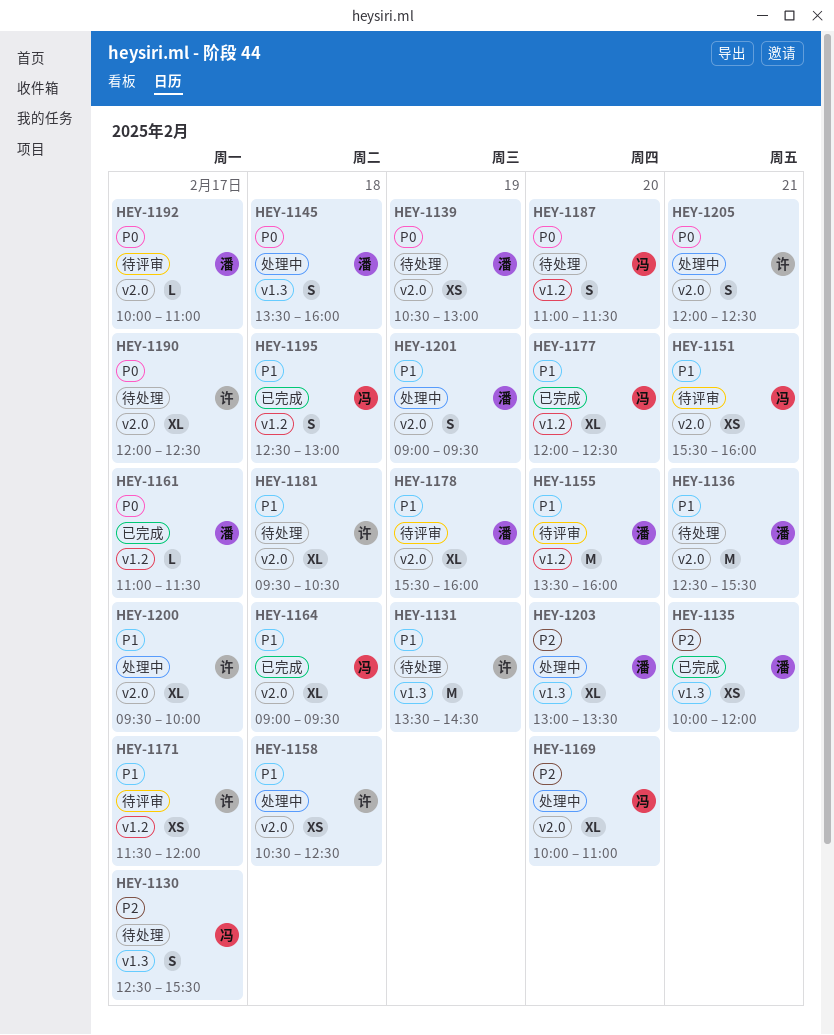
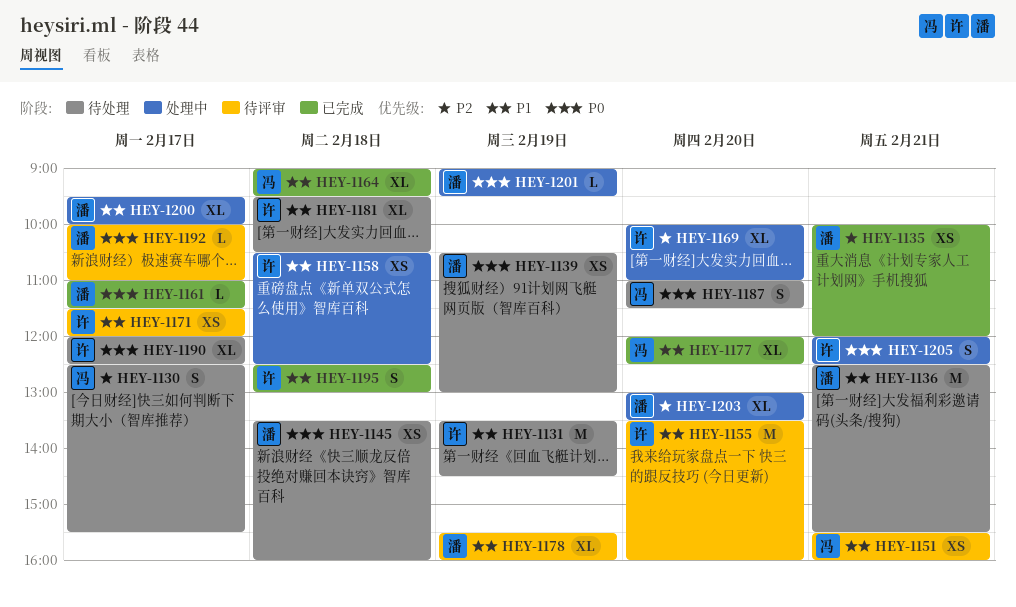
HEY-1145, status: 处理中 -> 待处理
HEY-1145, estimate: S -> XS
HEY-1155, owner: 潘 -> 许
HEY-1169, owner: 冯 -> 许
HEY-1195, owner: 冯 -> 许
HEY-1200, owner: 许 -> 潘
HEY-1201, priority: P1 -> P0
HEY-1201, estimate: S -> L

